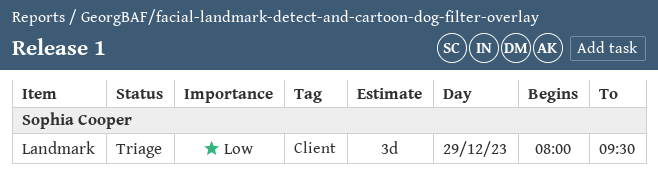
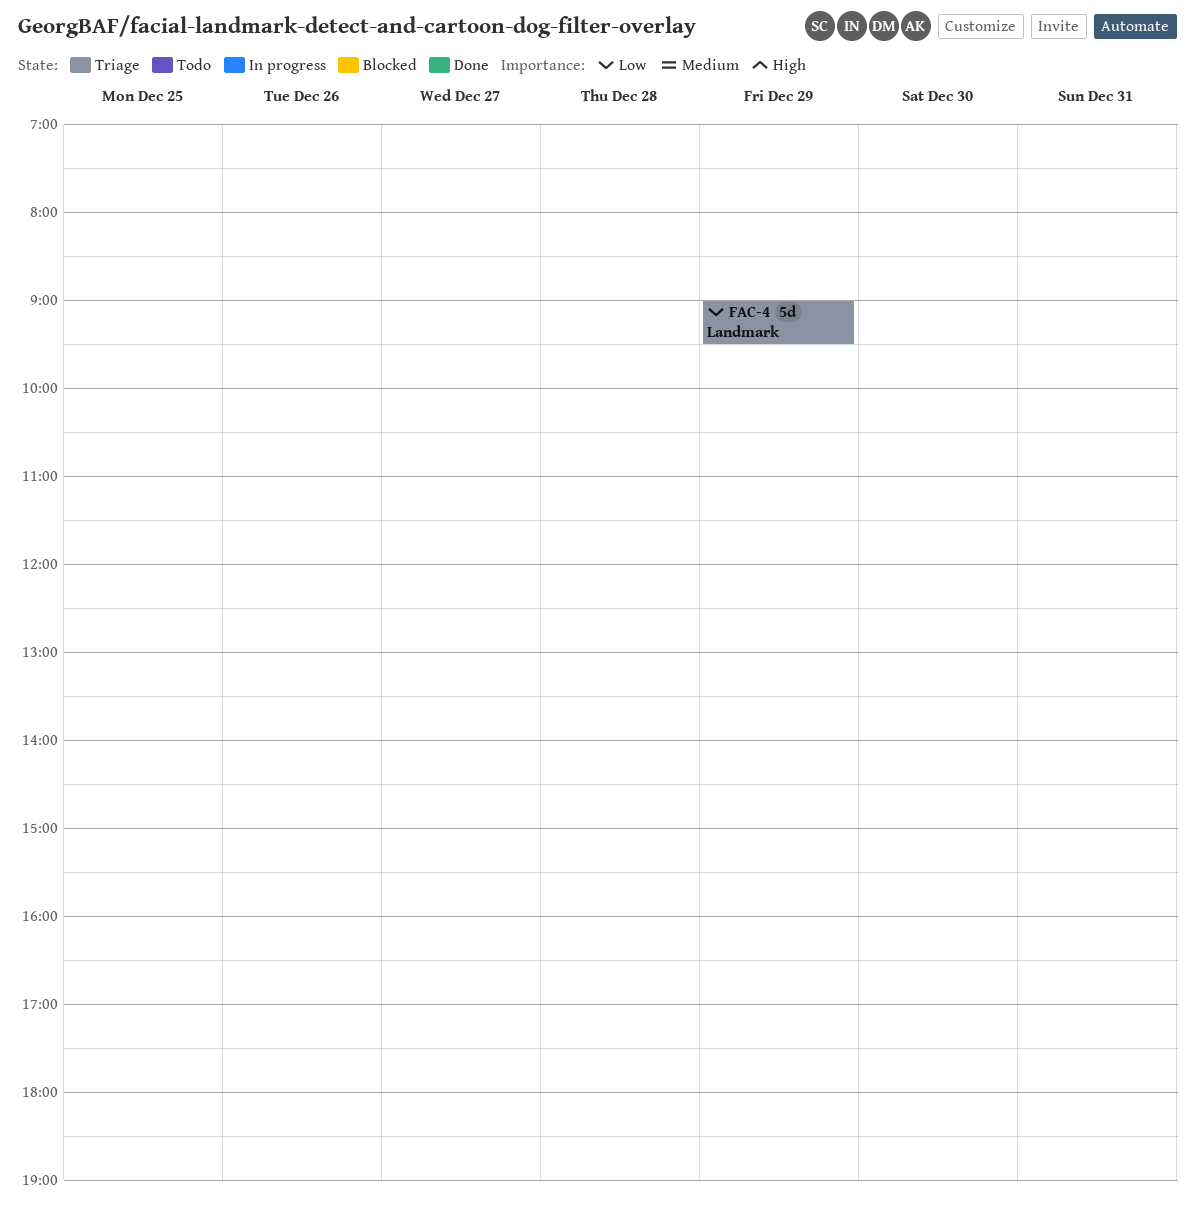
Landmark, estimate: 3d -> 5d
Landmark, begins: 08:00 -> 09:00

